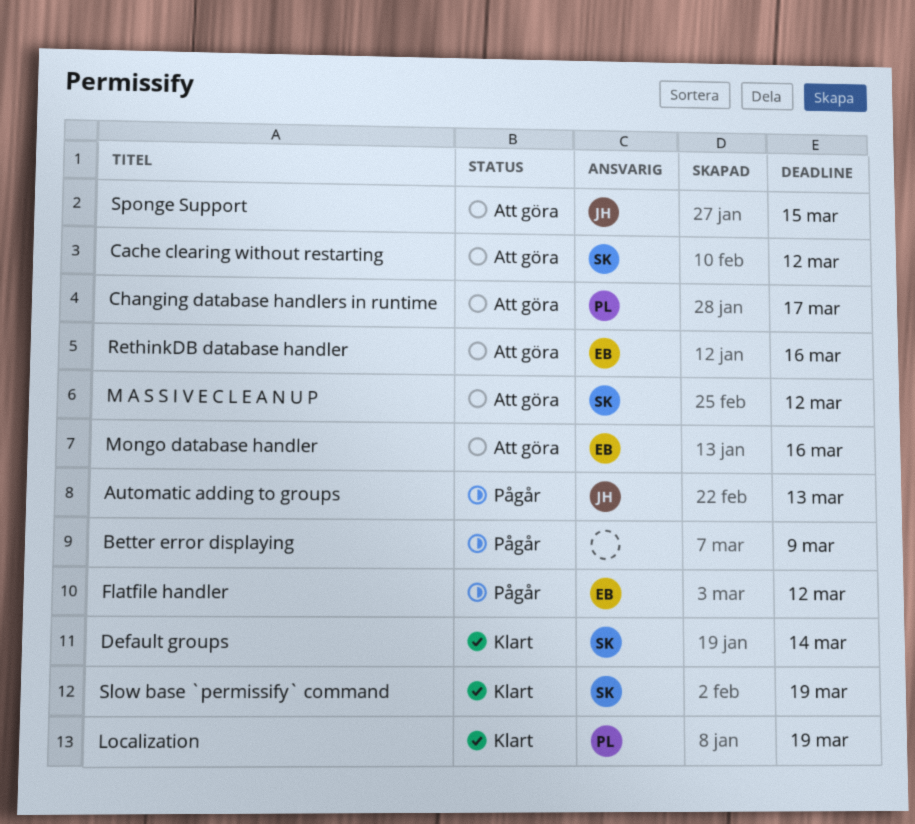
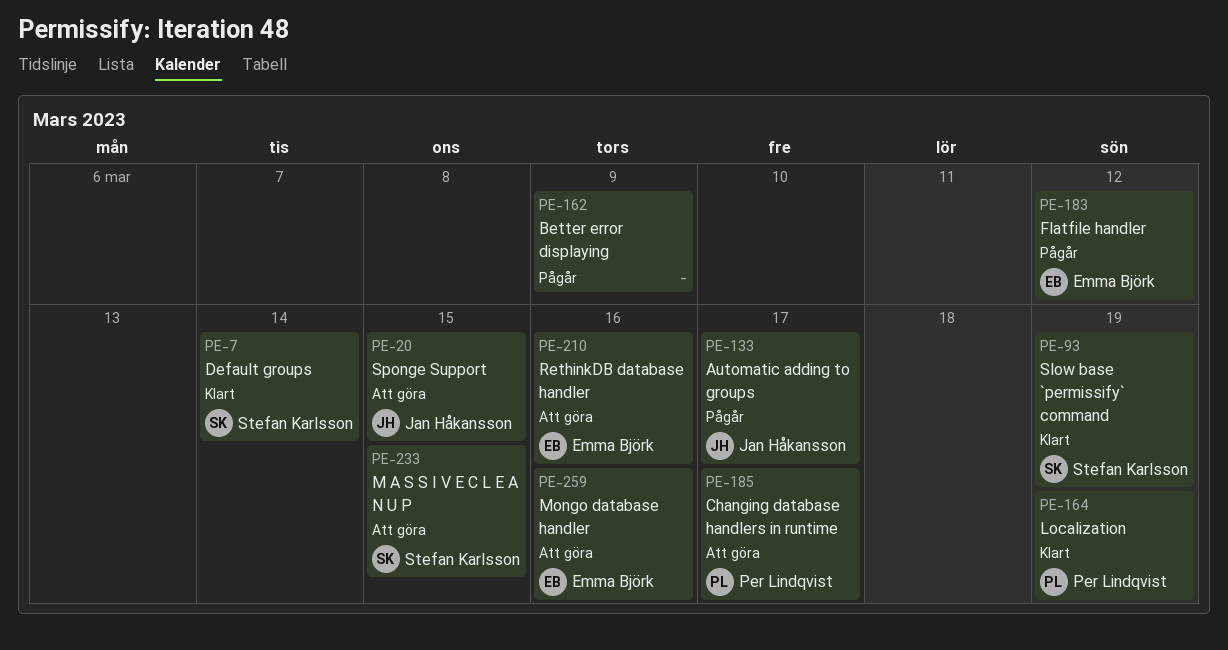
Automatic adding to groups, due: Mar 13 -> Mar 17
Cache clearing without restarting: present -> none
M A S S I V E C L E A N U P, due: Mar 12 -> Mar 15

